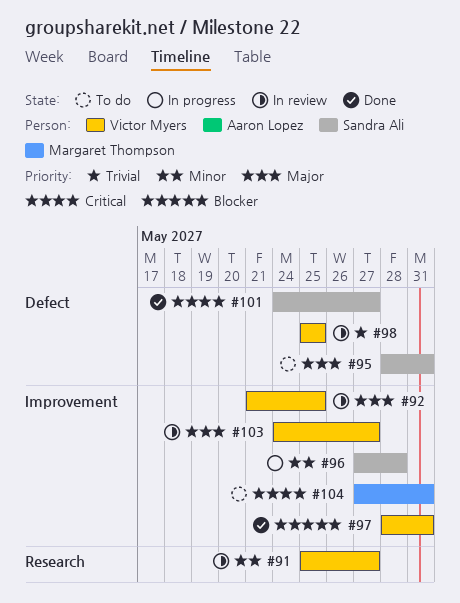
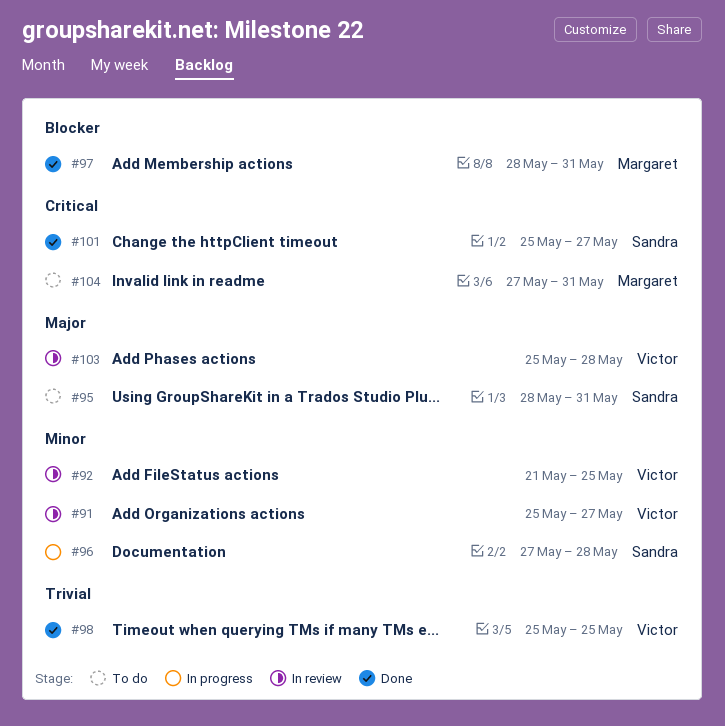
#92, priority: Major -> Minor
#97, owner: Victor Myers -> Margaret Thompson
#98, status: In review -> Done
#101, start: May 24 -> May 25
#103, start: May 24 -> May 25
#103, due: May 27 -> May 28

